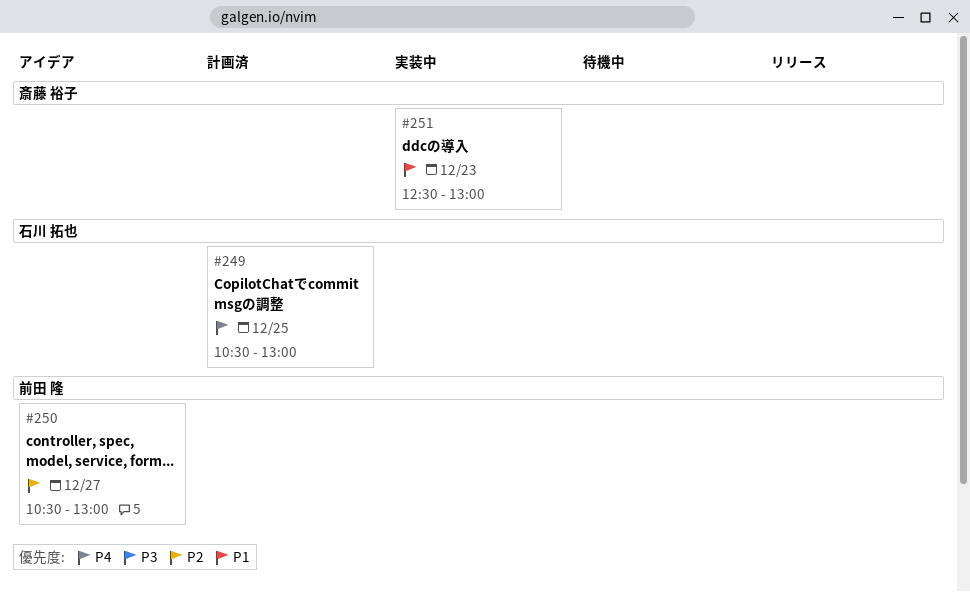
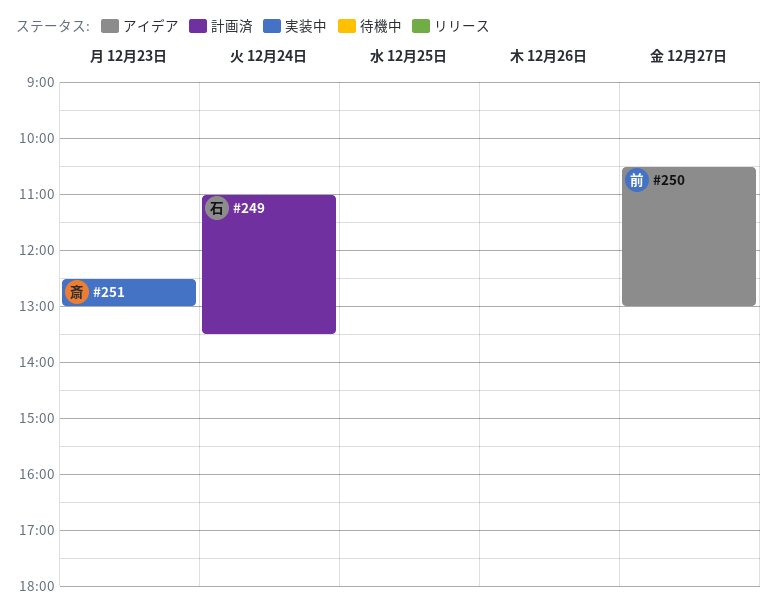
#249, day: Dec 25 -> Dec 24
#249, begins: 10:30 -> 11:00
#249, ends: 13:00 -> 13:30

